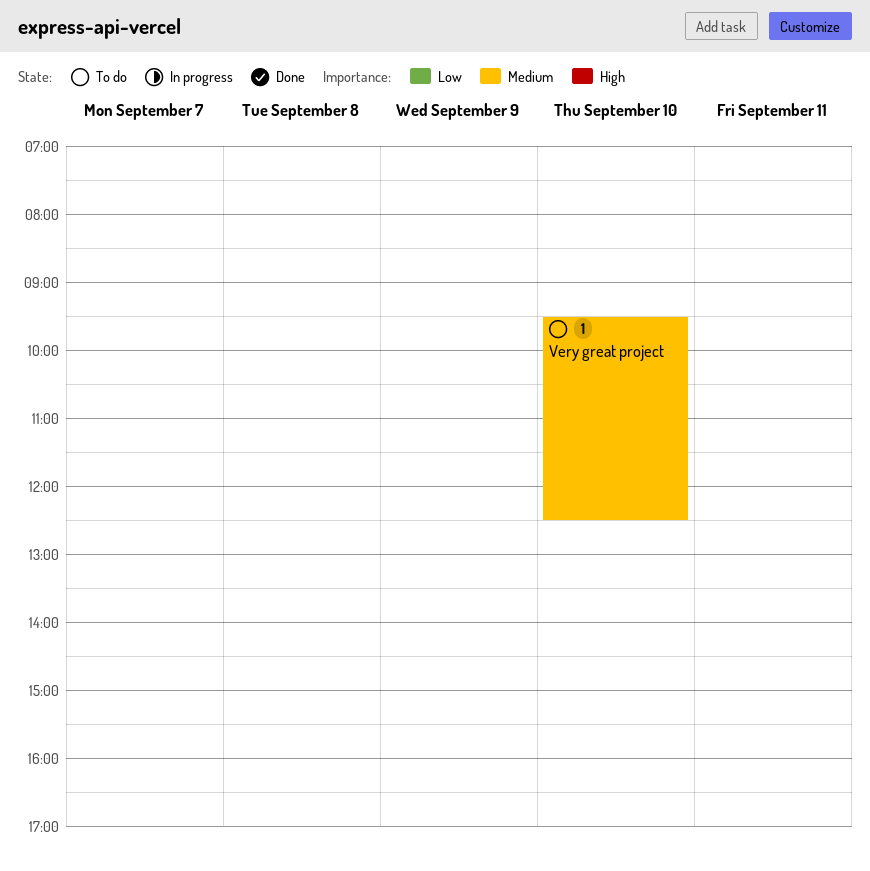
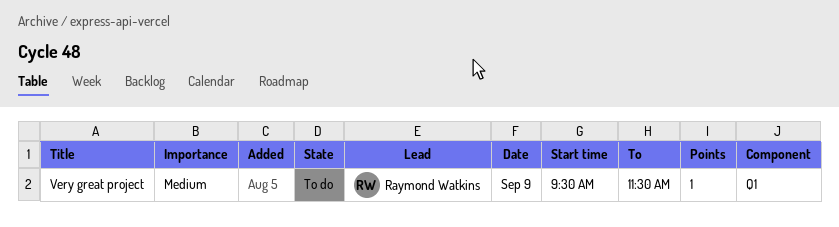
Very great project, day: Sep 10 -> Sep 9
Very great project, ends: 12:30 -> 11:30

